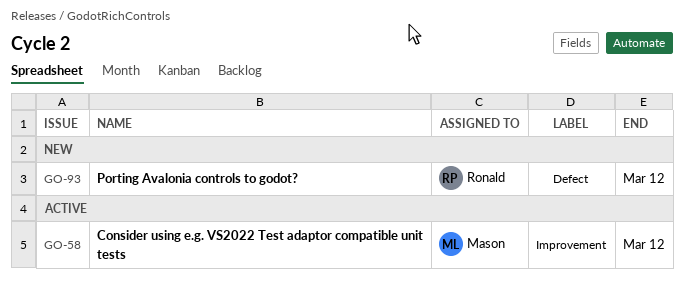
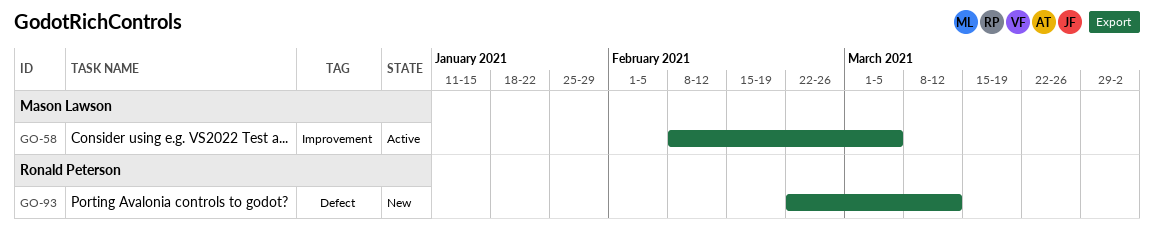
GO-58, due: Mar 12 -> Mar 5

